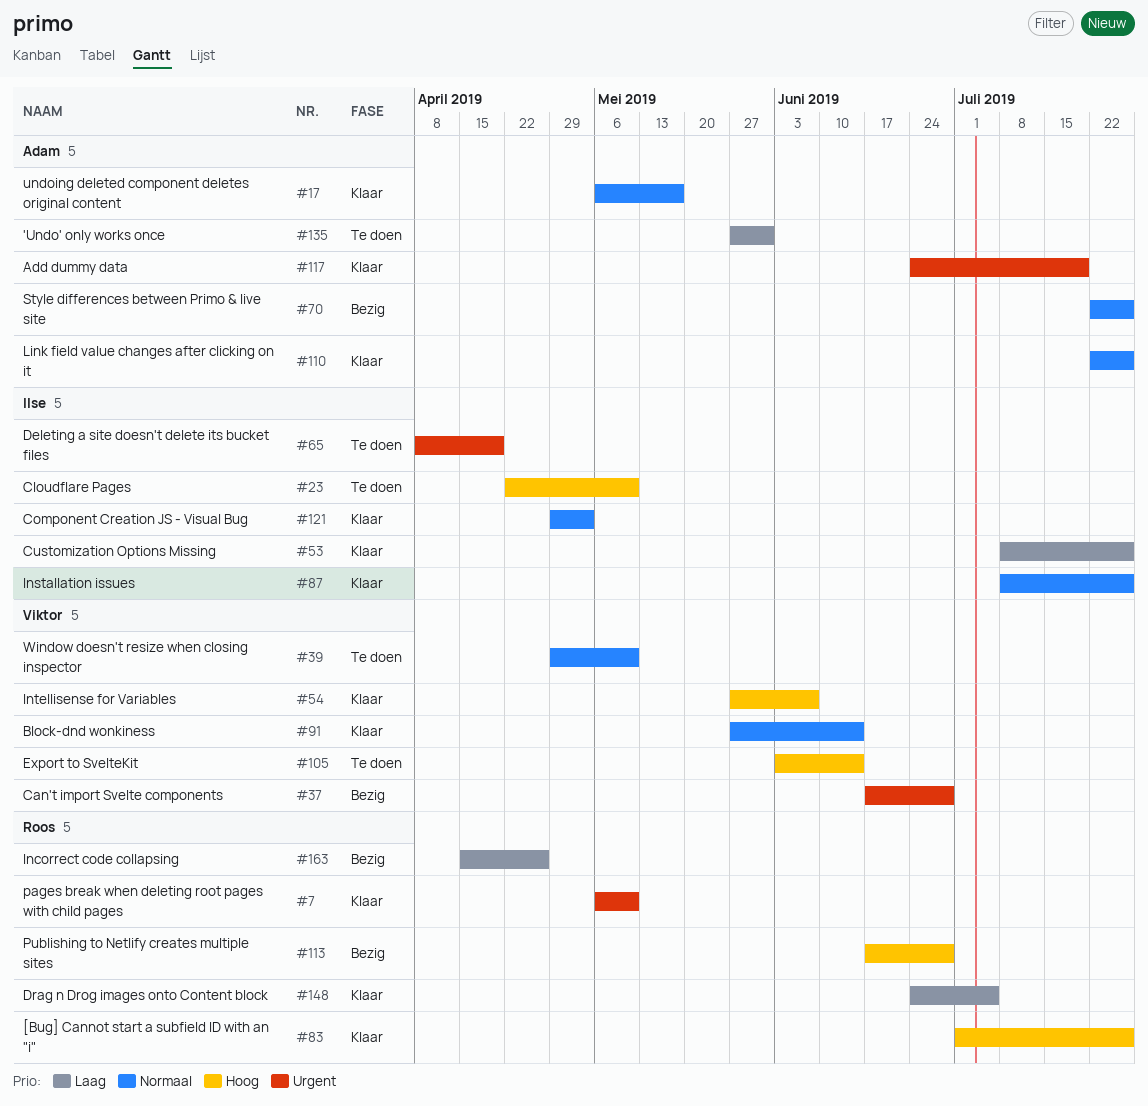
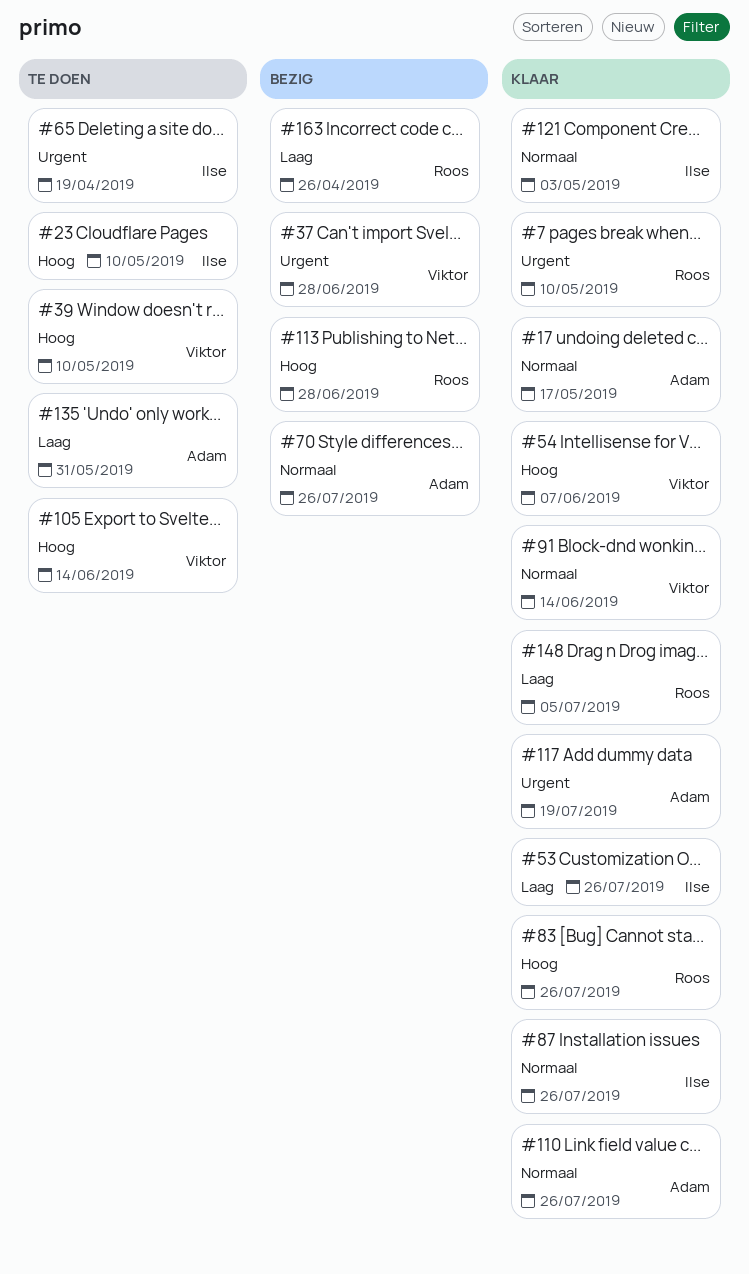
#39, priority: Normaal -> Hoog

